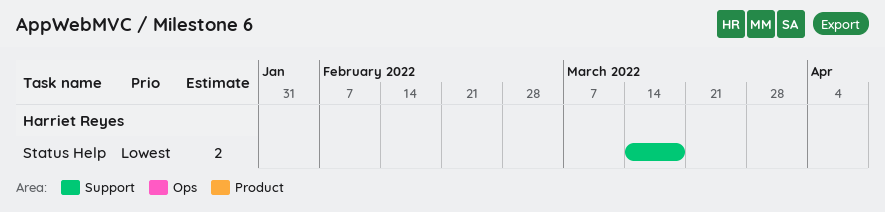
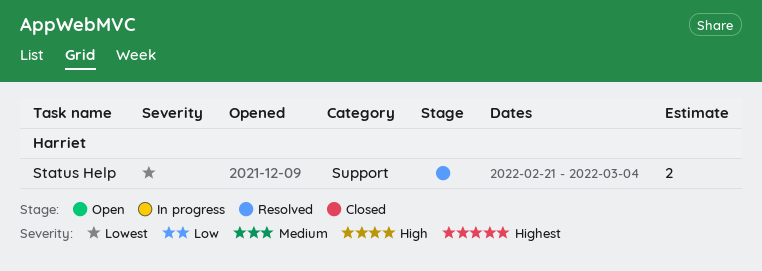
Status Help, start: Mar 14 -> Feb 21
Status Help, due: Mar 18 -> Mar 4

